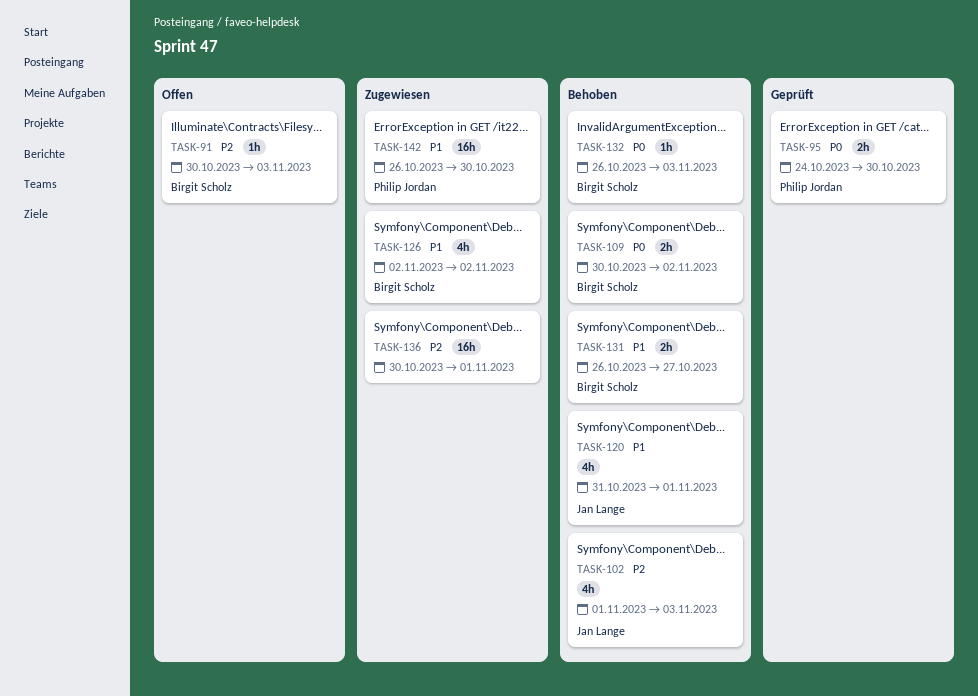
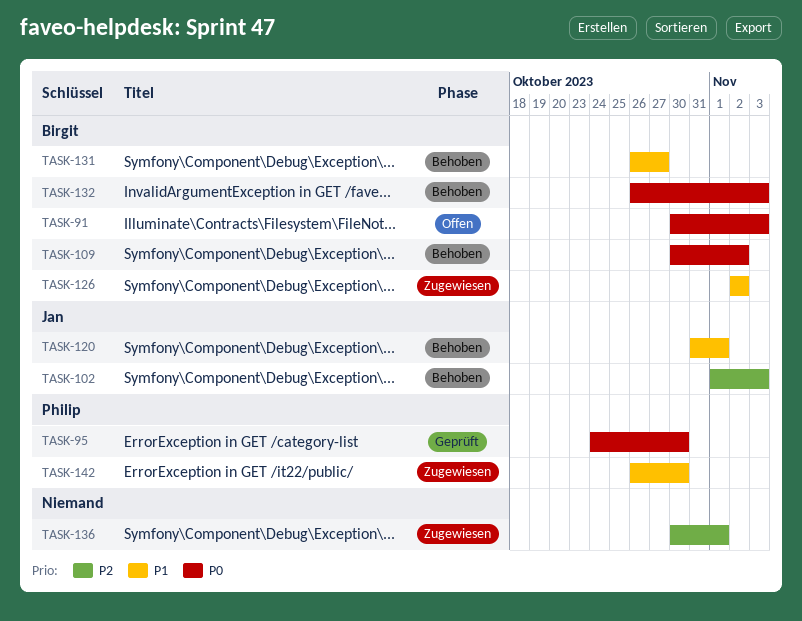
TASK-91, priority: P2 -> P0

